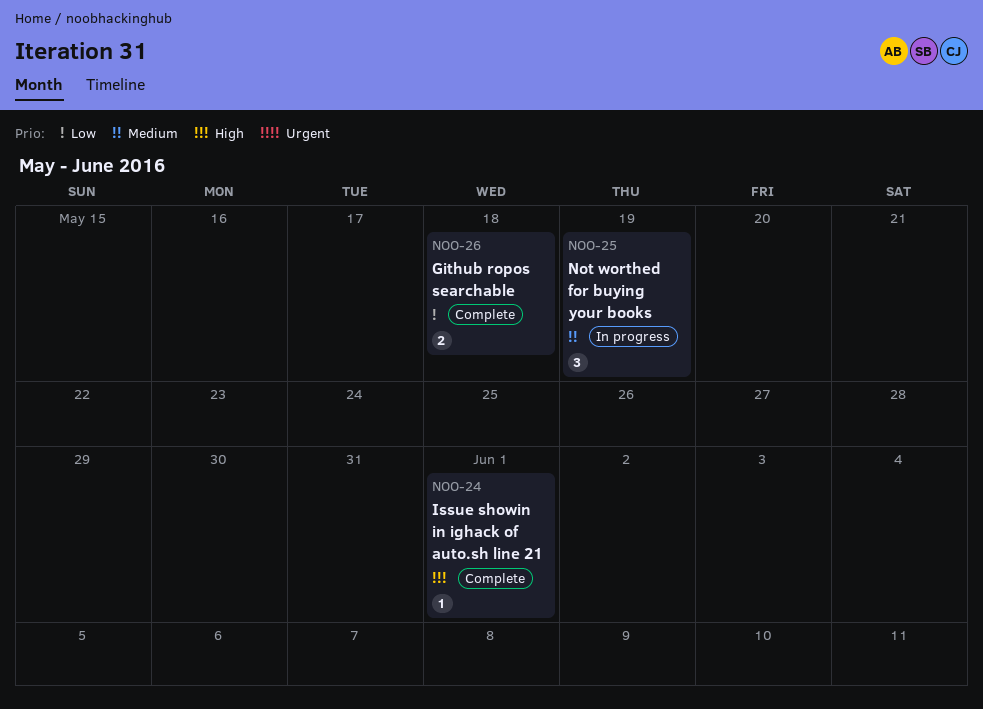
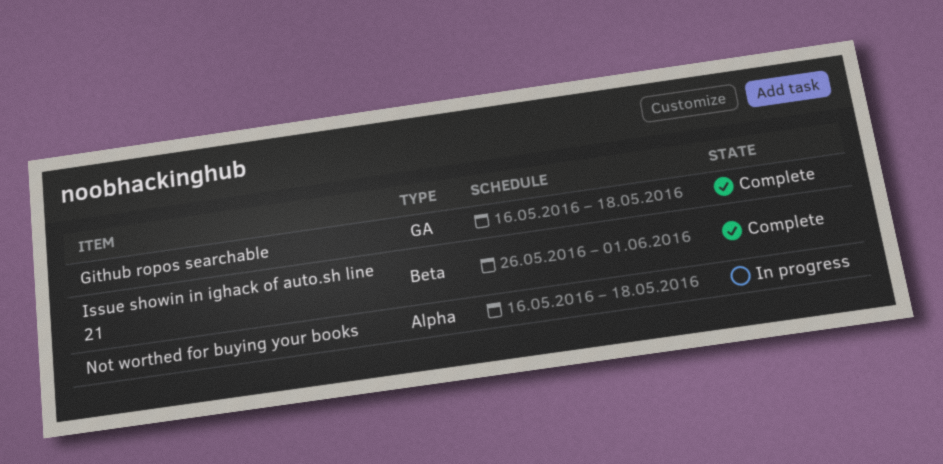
Not worthed for buying your books, due: May 19 -> May 18

